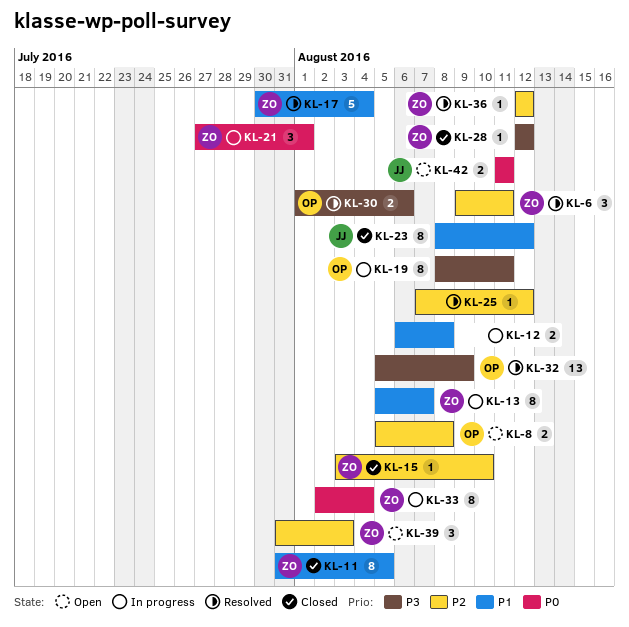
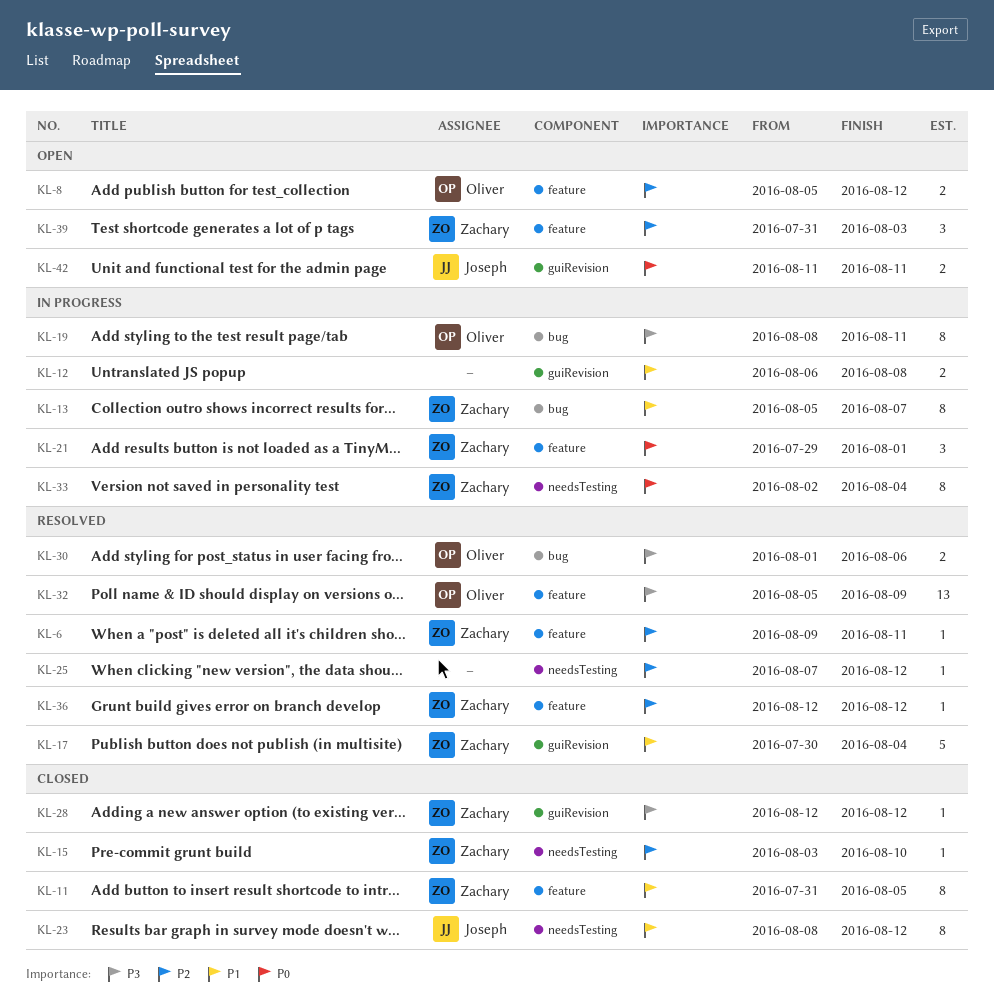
KL-6, estimate: 3 -> 1
KL-8, due: Aug 8 -> Aug 12
KL-21, start: Jul 27 -> Jul 29

